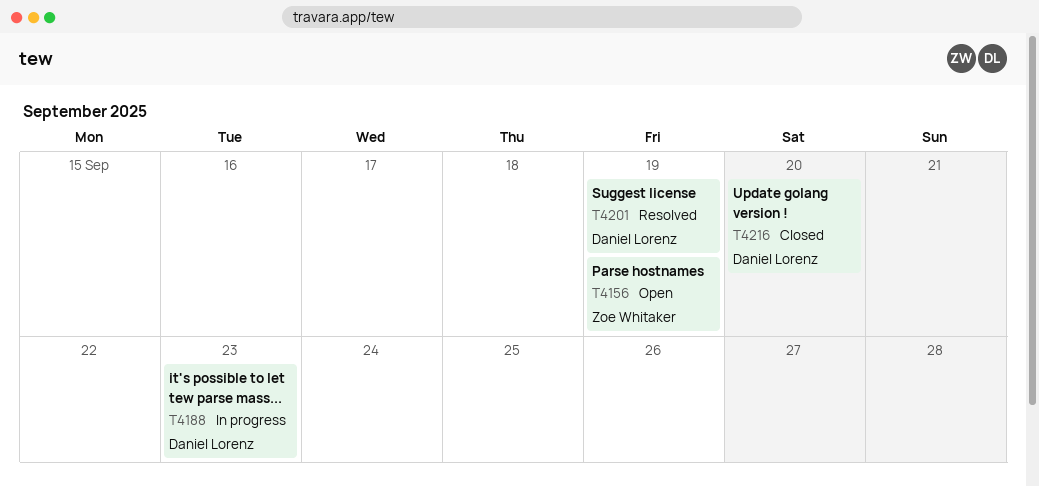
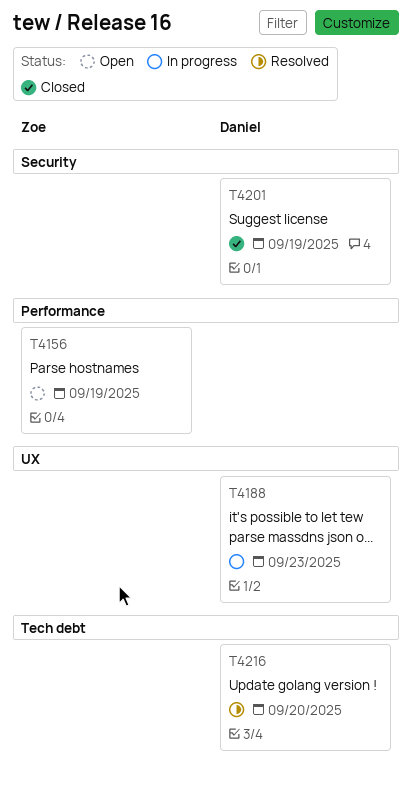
T4201, status: Resolved -> Closed
T4216, status: Closed -> Resolved

